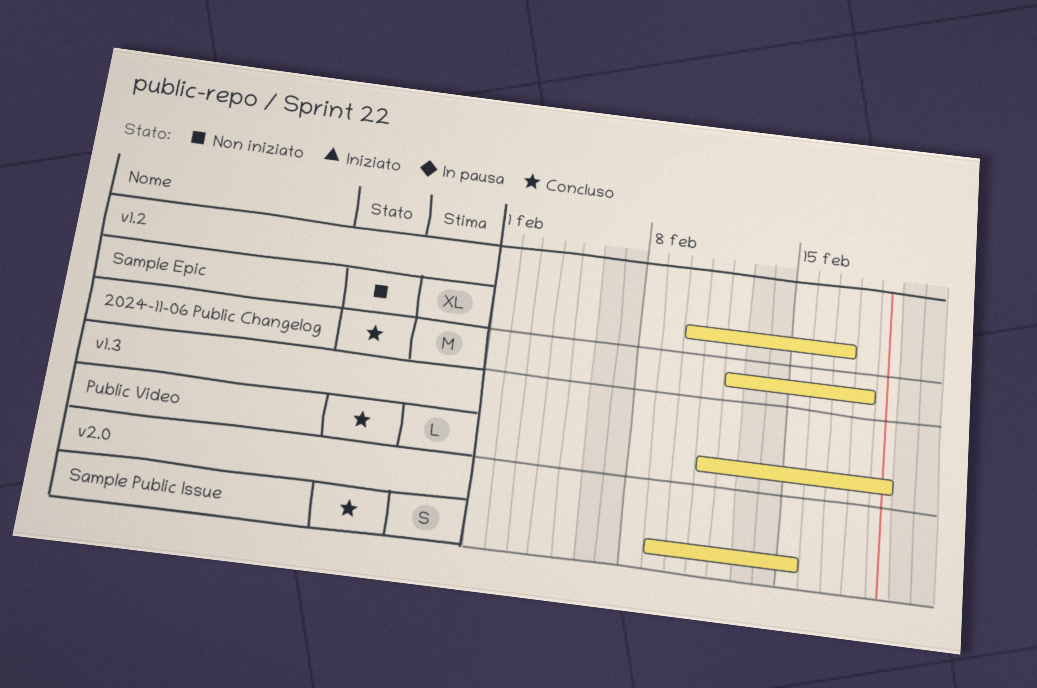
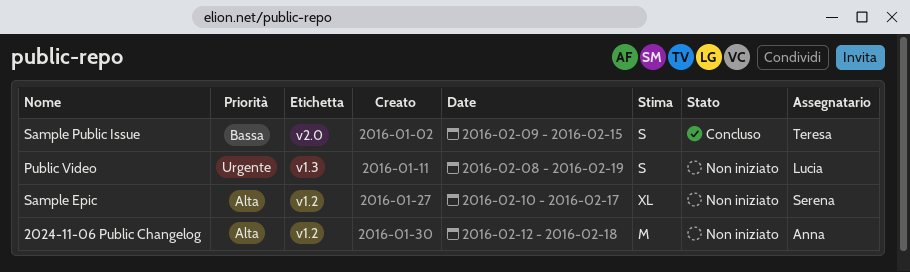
2024-11-06 Public Changelog, status: Concluso -> Non iniziato
Public Video, status: Concluso -> Non iniziato
Public Video, estimate: L -> S
Public Video, start: Feb 11 -> Feb 8

